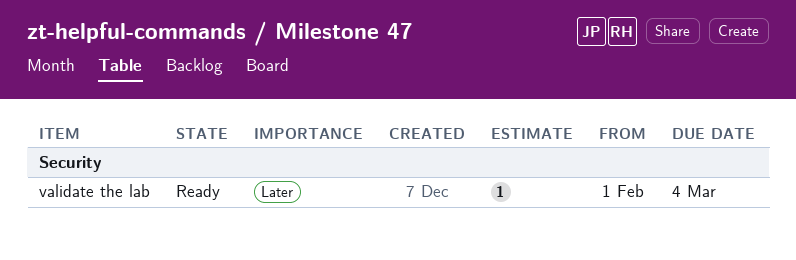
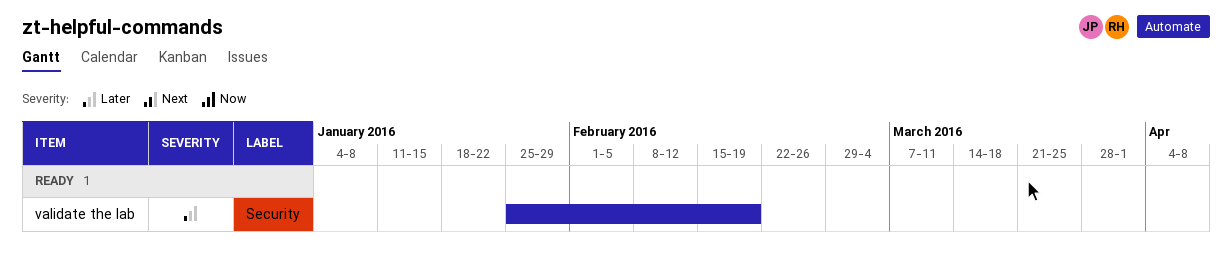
validate the lab, start: Feb 1 -> Jan 25
validate the lab, due: Mar 4 -> Feb 19

